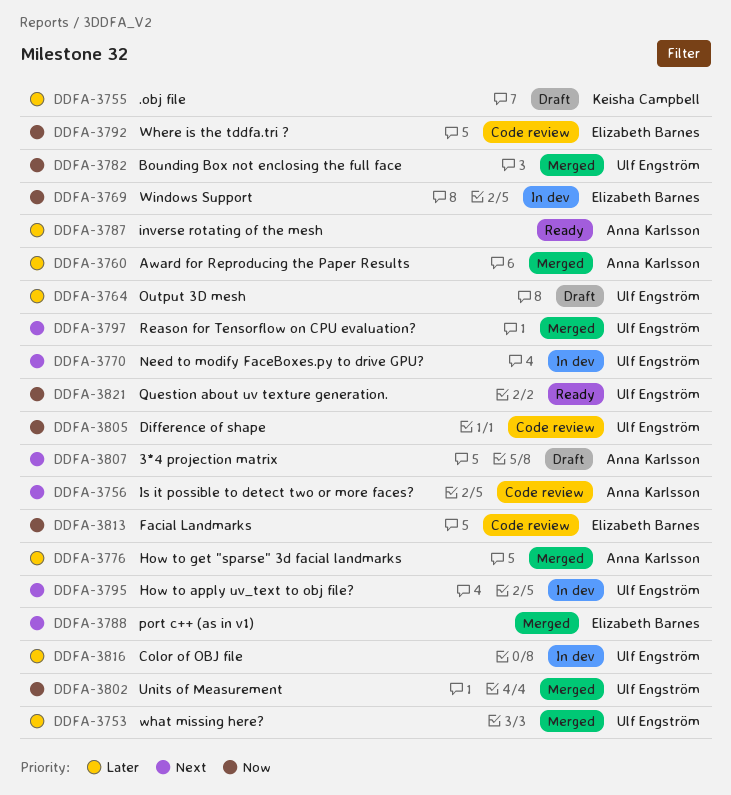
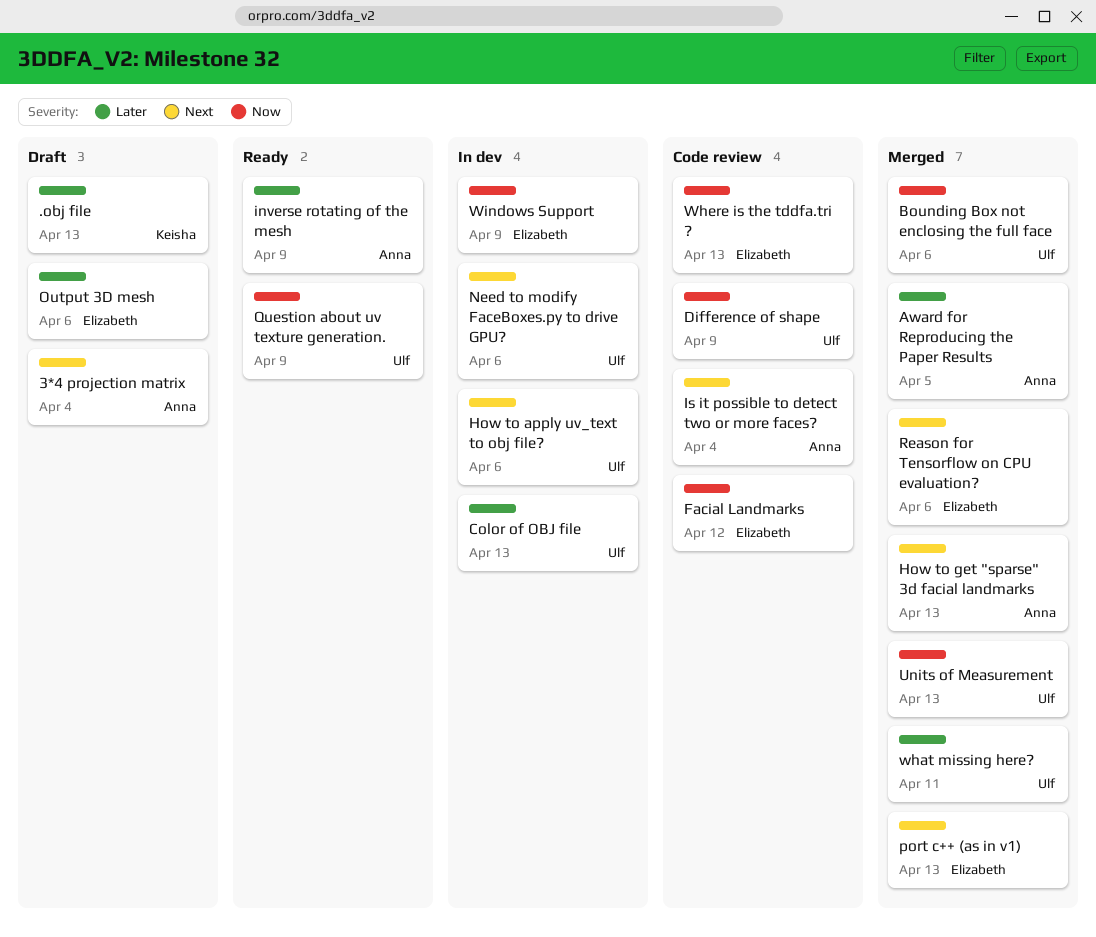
How to get "sparse" 3d facial landmarks, priority: Later -> Next
Output 3D mesh, owner: Ulf Engström -> Elizabeth Barnes
Reason for Tensorflow on CPU evaluation?, owner: Ulf Engström -> Elizabeth Barnes

